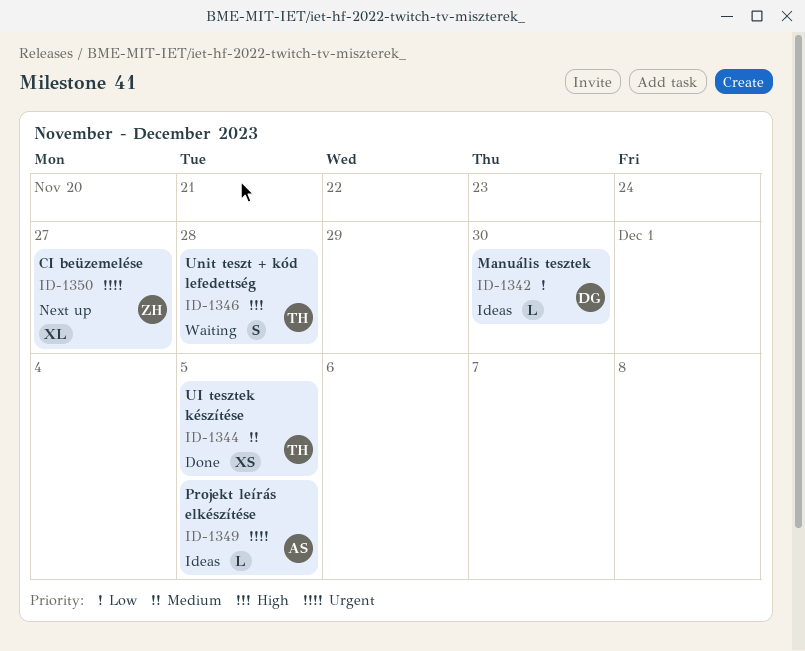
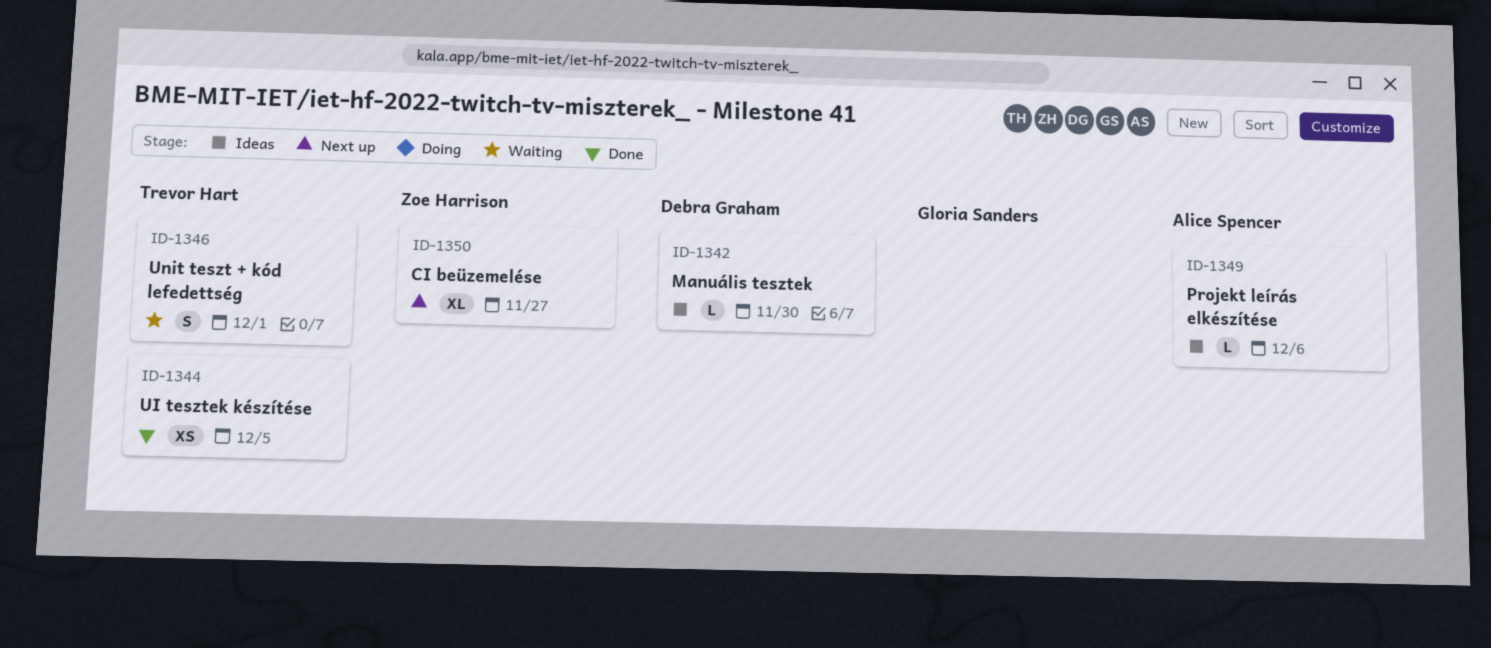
ID-1346, due: Nov 28 -> Dec 1
ID-1349, due: Dec 5 -> Dec 6

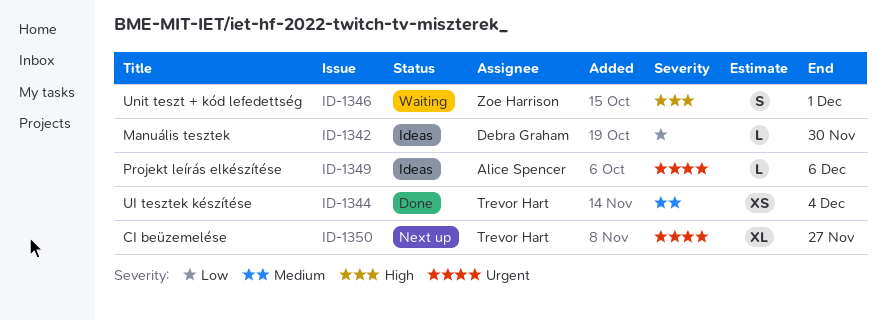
ID-1344, due: Dec 5 -> Dec 4
ID-1346, owner: Trevor Hart -> Zoe Harrison
ID-1350, owner: Zoe Harrison -> Trevor Hart

